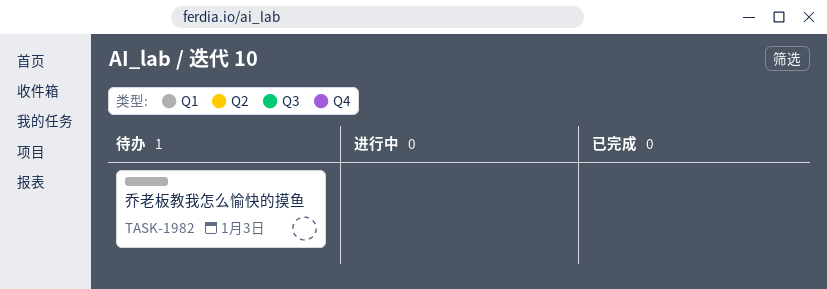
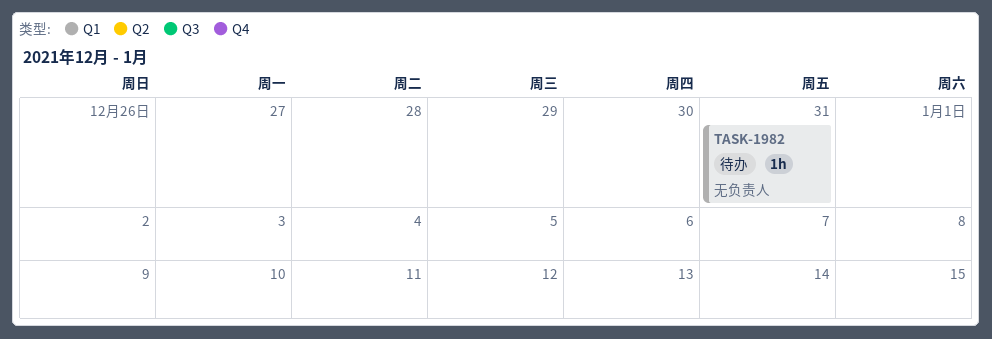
TASK-1982, due: Jan 3 -> Dec 31

